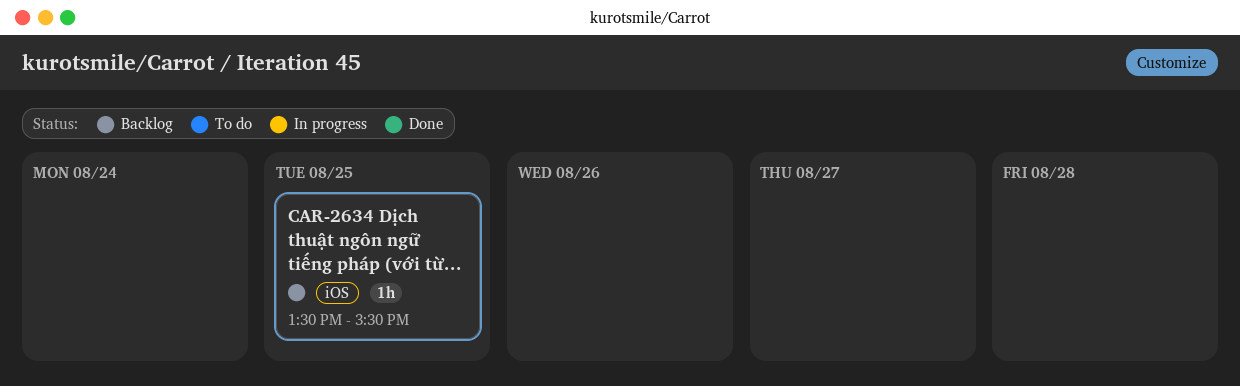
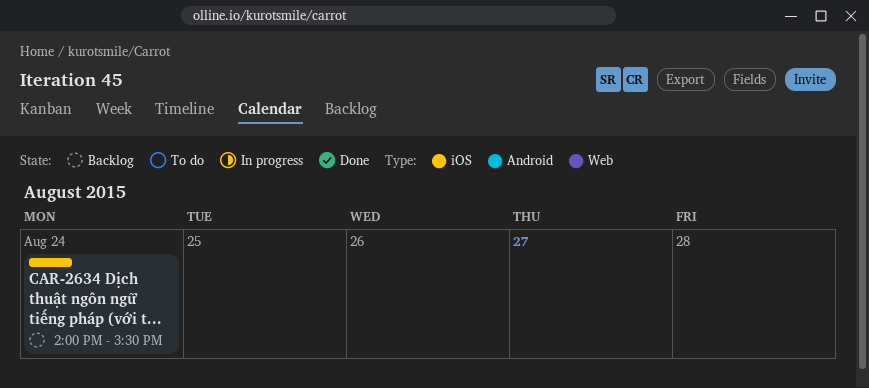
CAR-2634, day: Aug 25 -> Aug 24
CAR-2634, begins: 13:30 -> 14:00

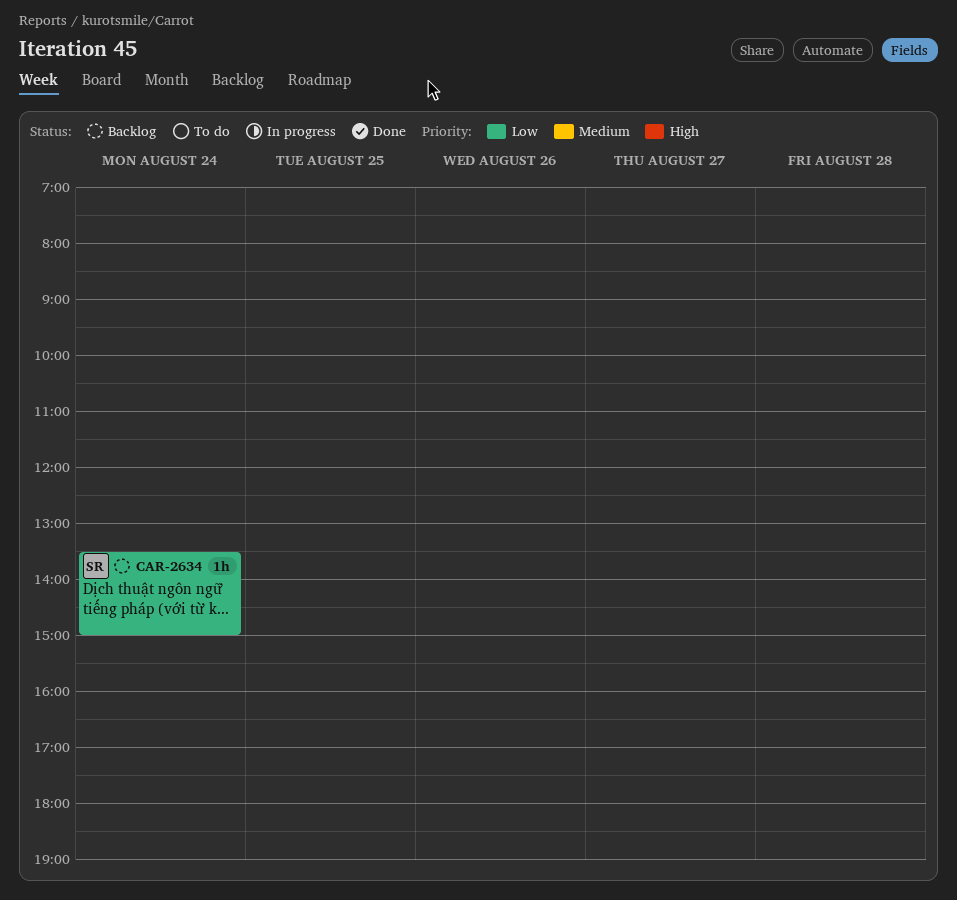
CAR-2634, begins: 14:00 -> 13:30
CAR-2634, ends: 15:30 -> 15:00

